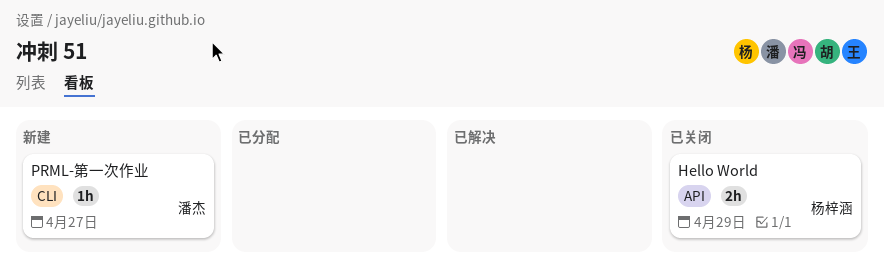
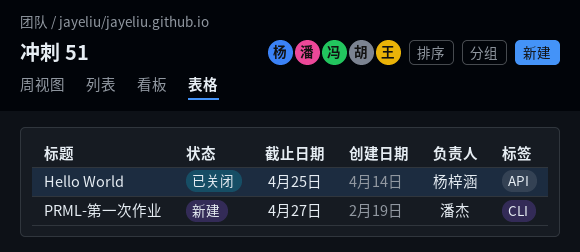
Hello World, due: Apr 29 -> Apr 25

